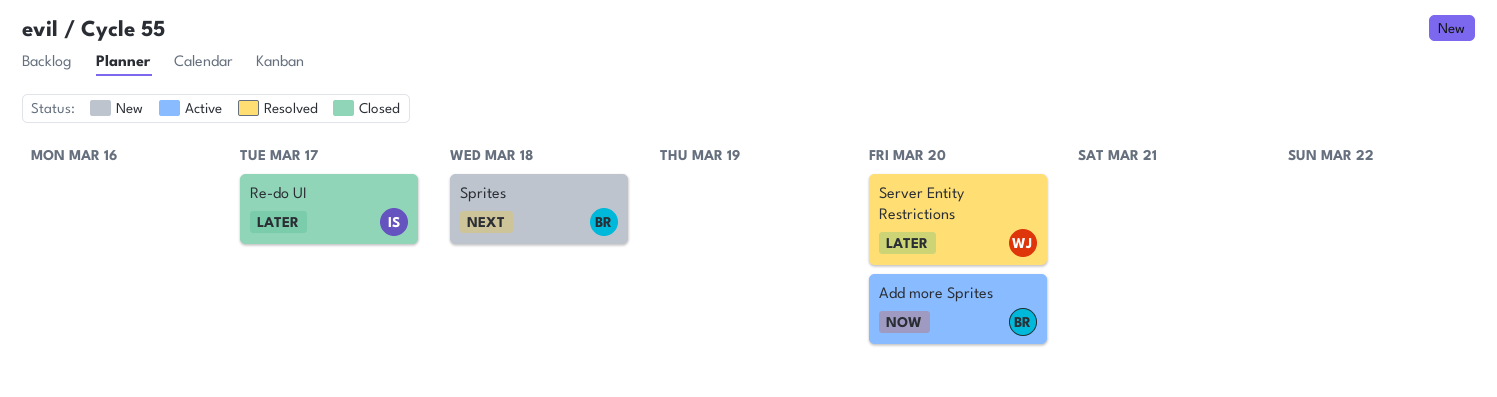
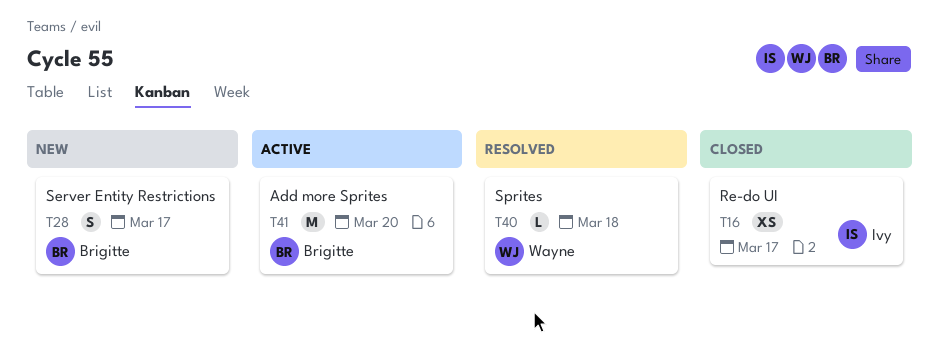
Server Entity Restrictions, status: Resolved -> New
Server Entity Restrictions, owner: Wayne -> Brigitte
Server Entity Restrictions, due: Mar 20 -> Mar 17
Sprites, status: New -> Resolved
Sprites, owner: Brigitte -> Wayne

